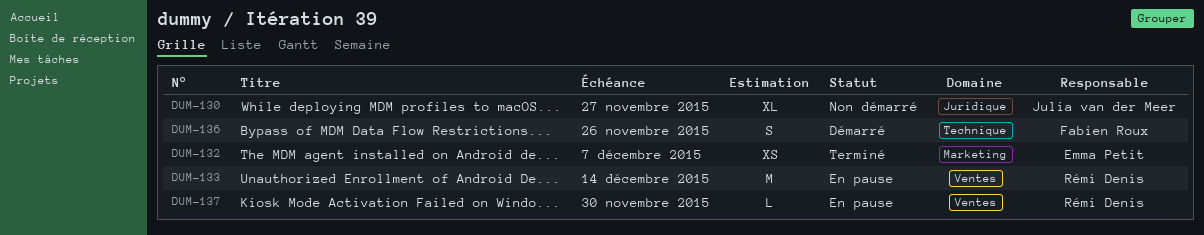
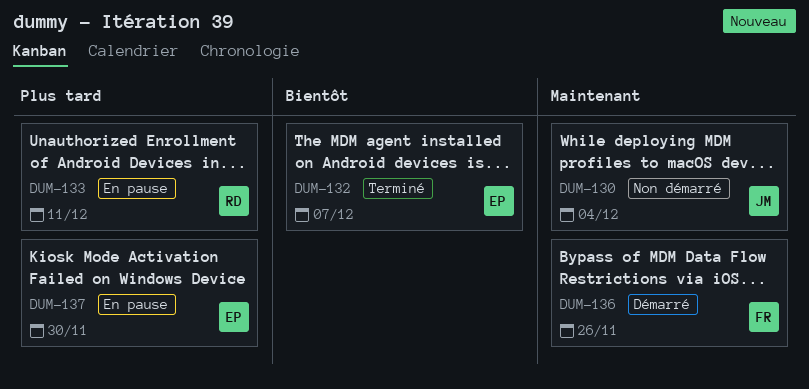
DUM-130, due: Nov 27 -> Dec 4
DUM-133, due: Dec 14 -> Dec 11
DUM-137, owner: Rémi Denis -> Emma Petit

